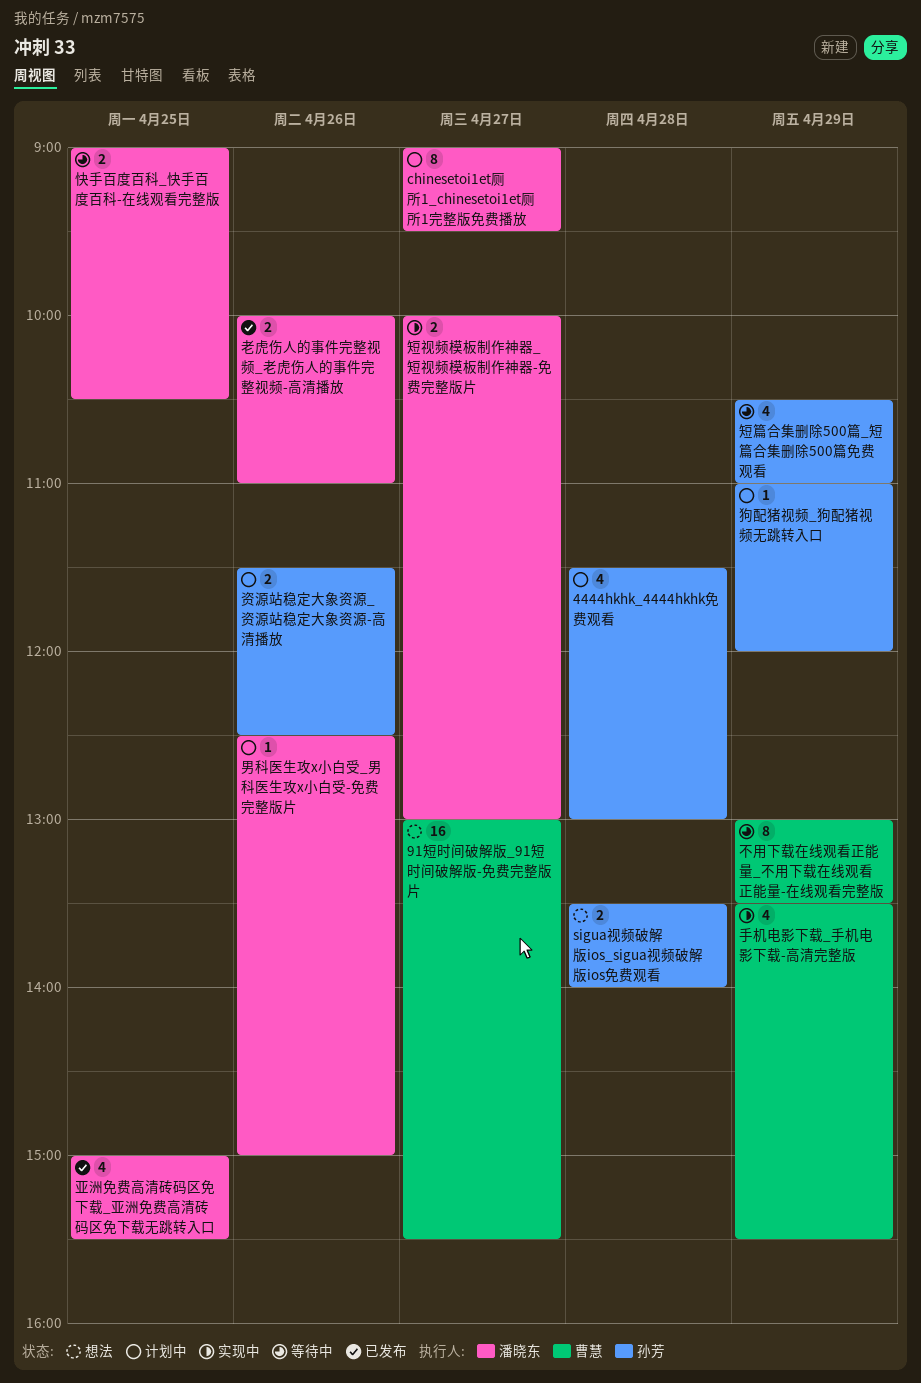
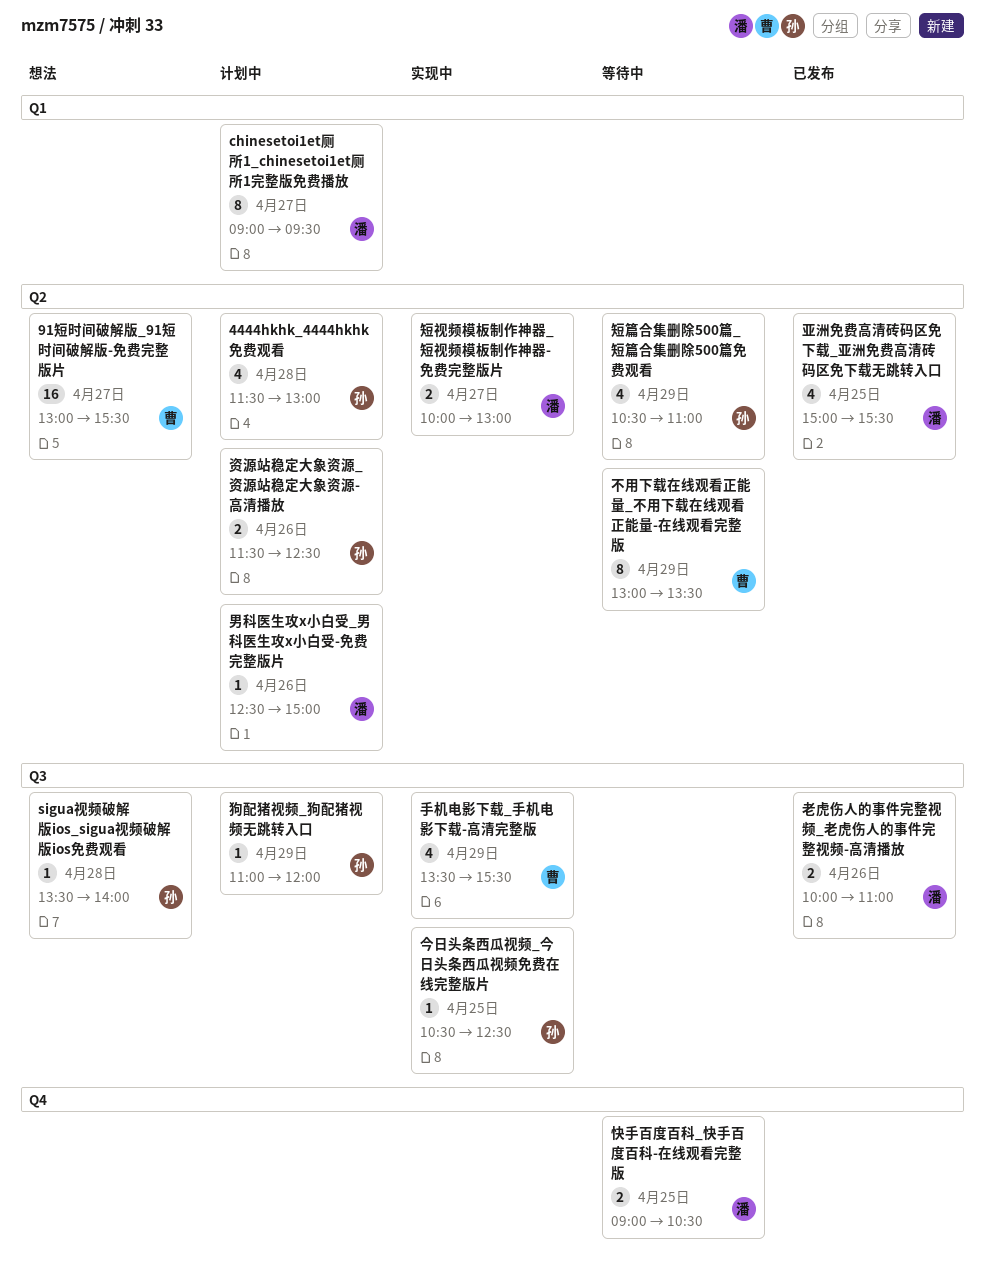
sigua视频破解版ios_sigua视频破解版ios免费观看, estimate: 2 -> 1
今日头条西瓜视频_今日头条西瓜视频免费在线完整版片: none -> present

